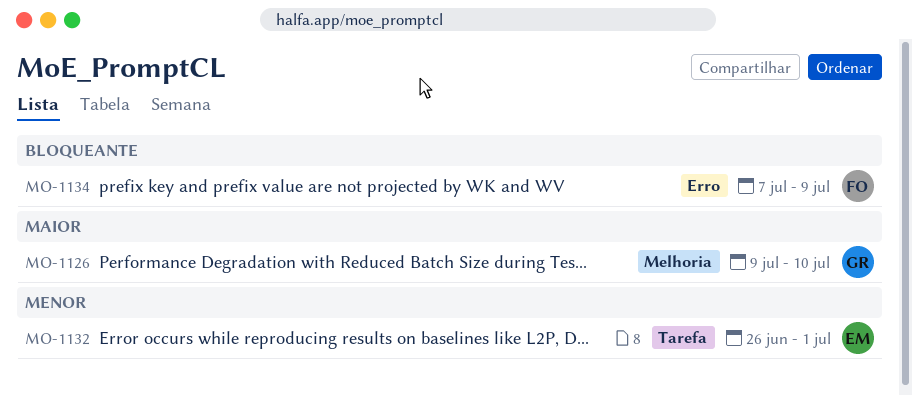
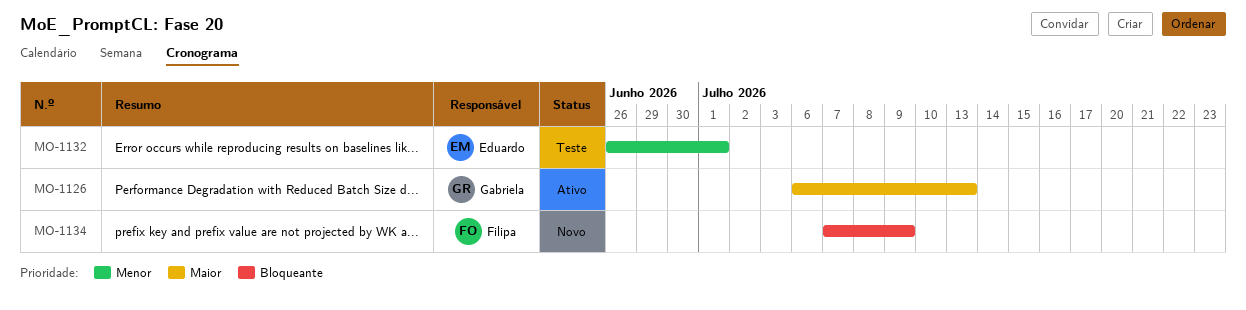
MO-1126, start: Jul 9 -> Jul 6
MO-1126, due: Jul 10 -> Jul 13

